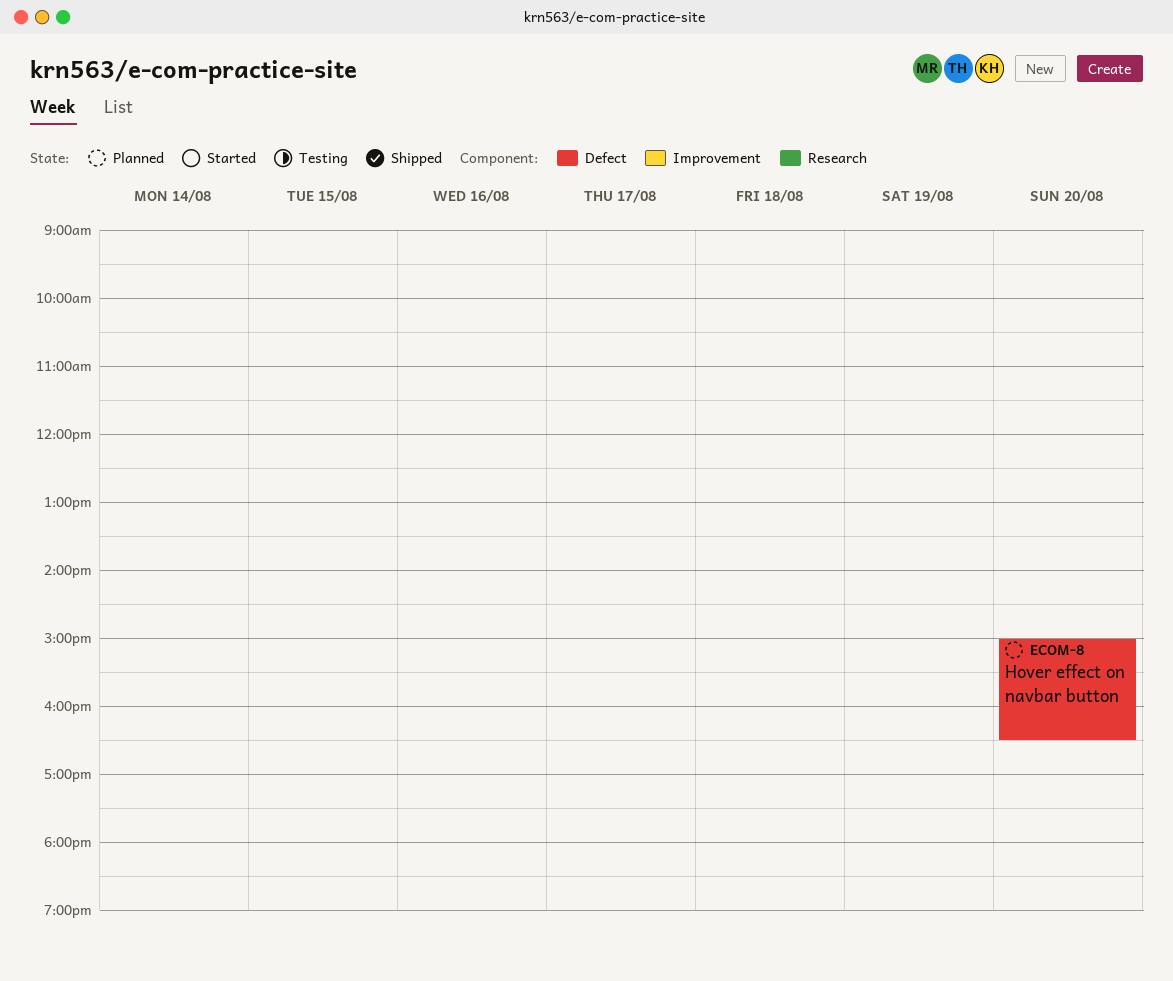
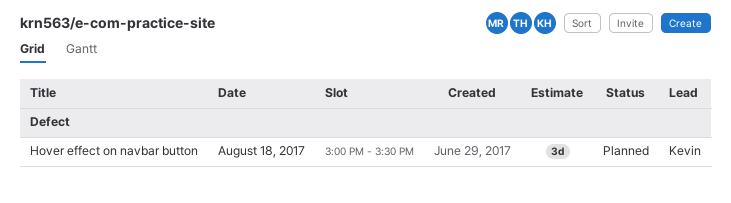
Hover effect on navbar button, day: Aug 20 -> Aug 18
Hover effect on navbar button, ends: 16:30 -> 15:30

